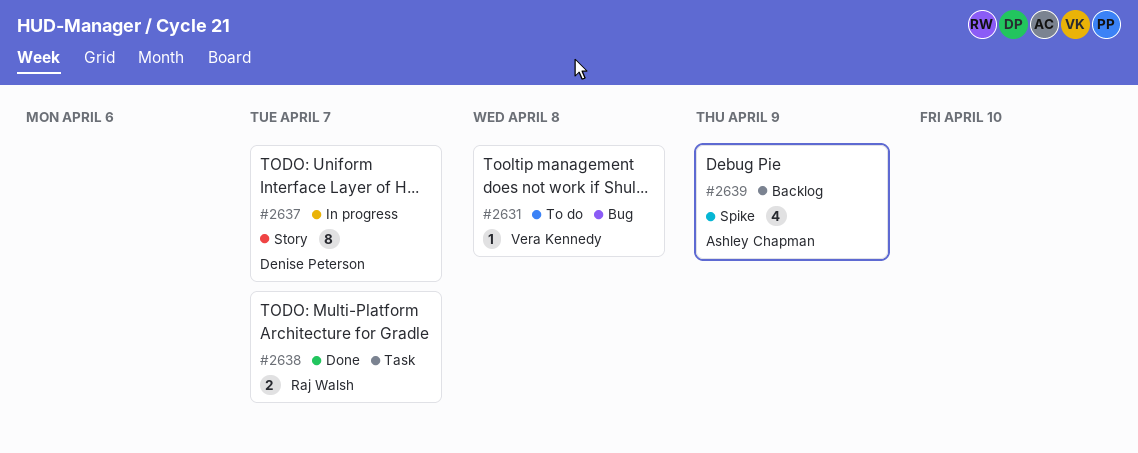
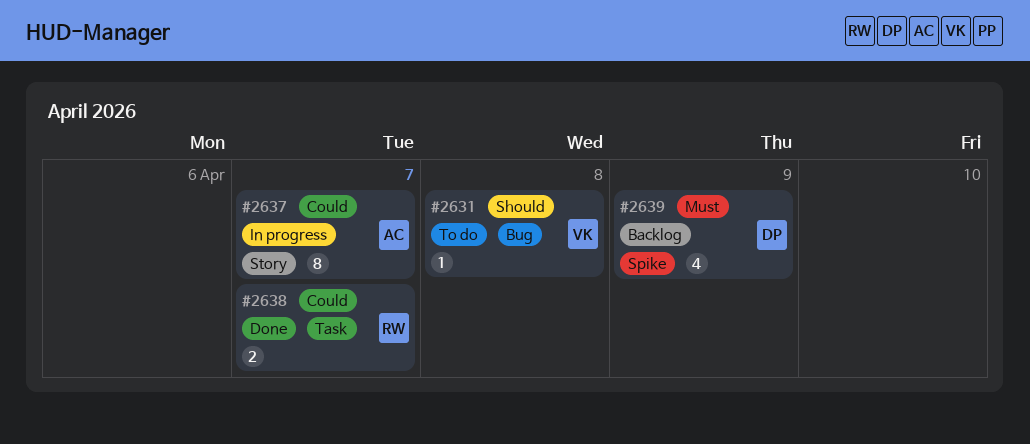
#2637, owner: Denise Peterson -> Ashley Chapman
#2639, owner: Ashley Chapman -> Denise Peterson

